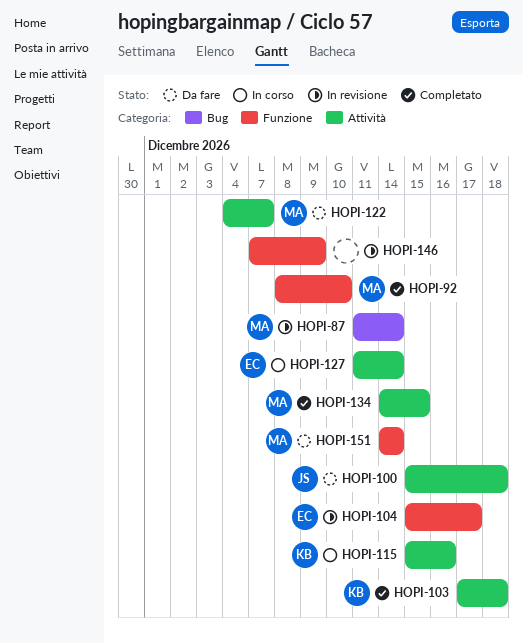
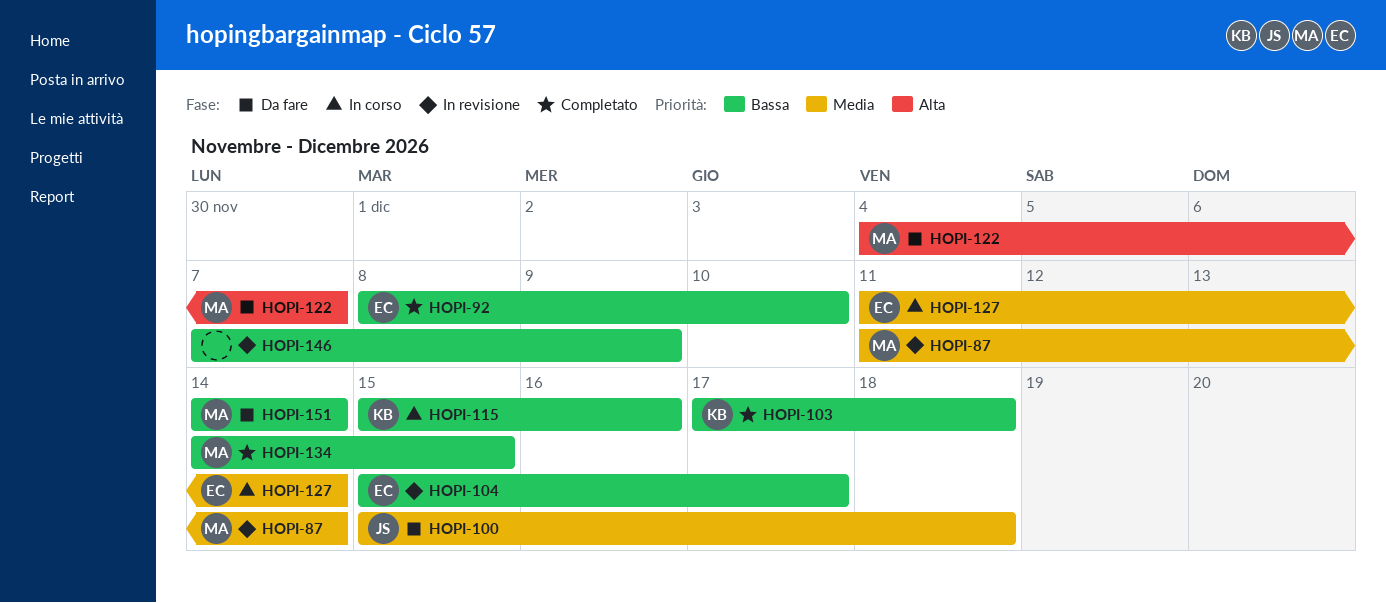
HOPI-92, owner: MA -> EC

